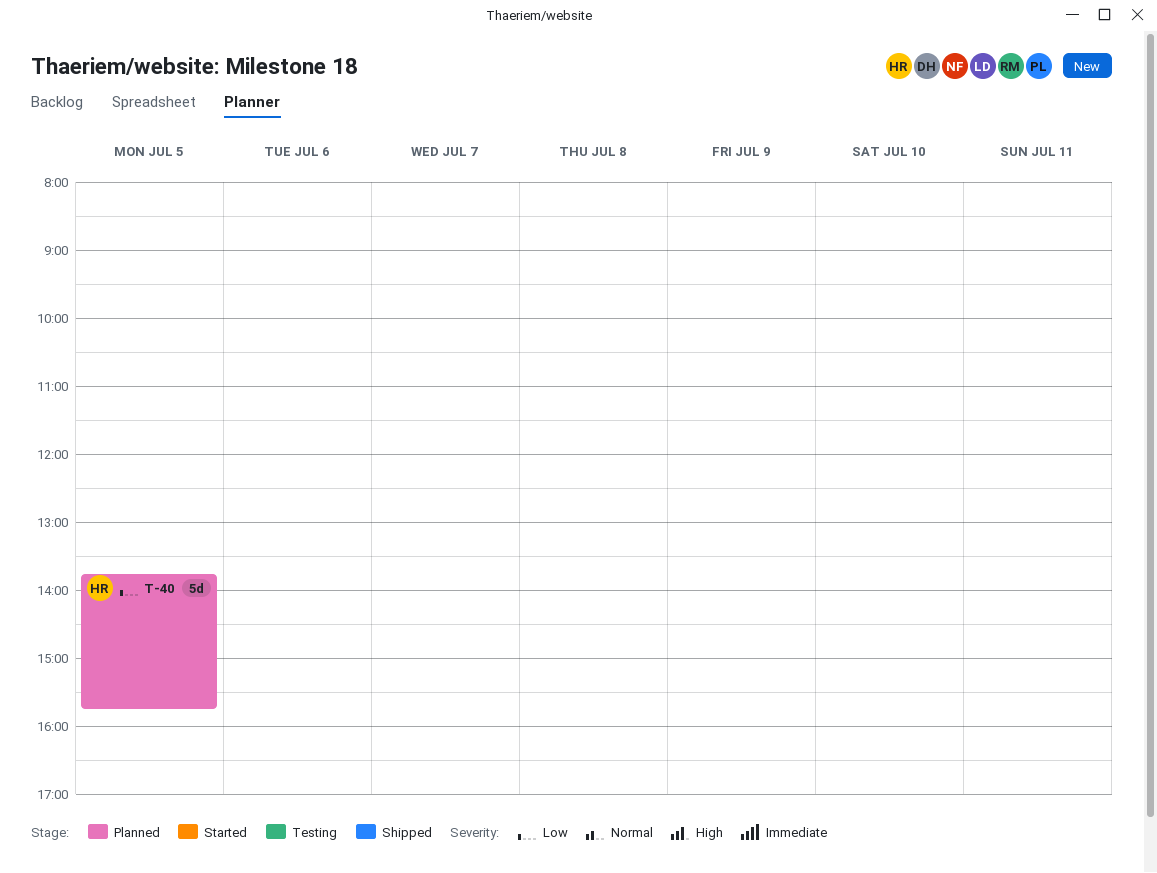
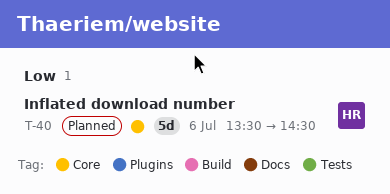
T-40, day: Jul 5 -> Jul 6
T-40, begins: 13:45 -> 13:30
T-40, ends: 15:45 -> 14:30

